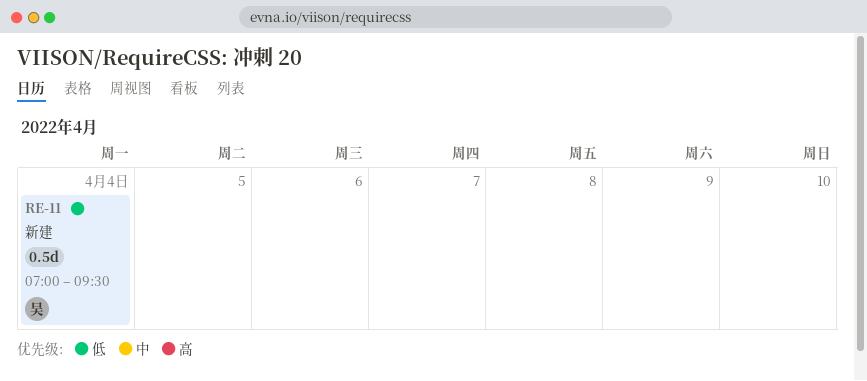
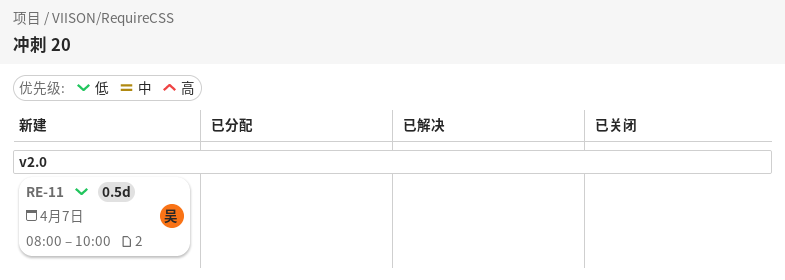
RE-11, day: Apr 4 -> Apr 7
RE-11, begins: 07:00 -> 08:00
RE-11, ends: 09:30 -> 10:00

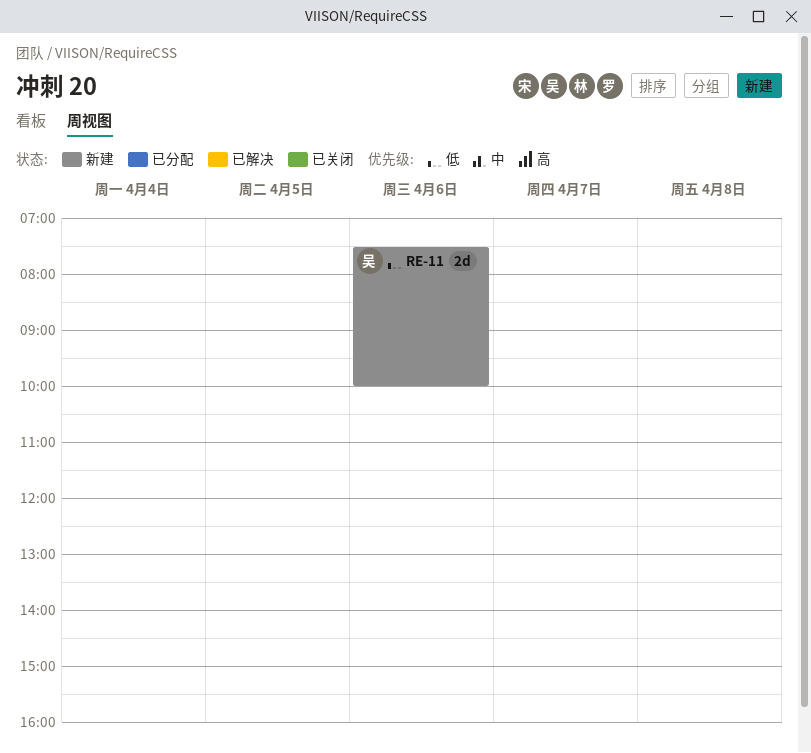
RE-11, estimate: 0.5d -> 2d
RE-11, day: Apr 7 -> Apr 6
RE-11, begins: 08:00 -> 07:30

